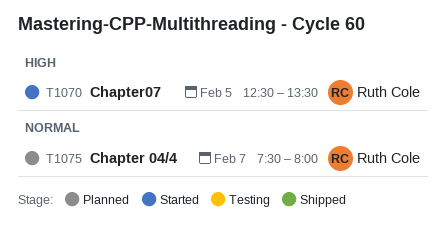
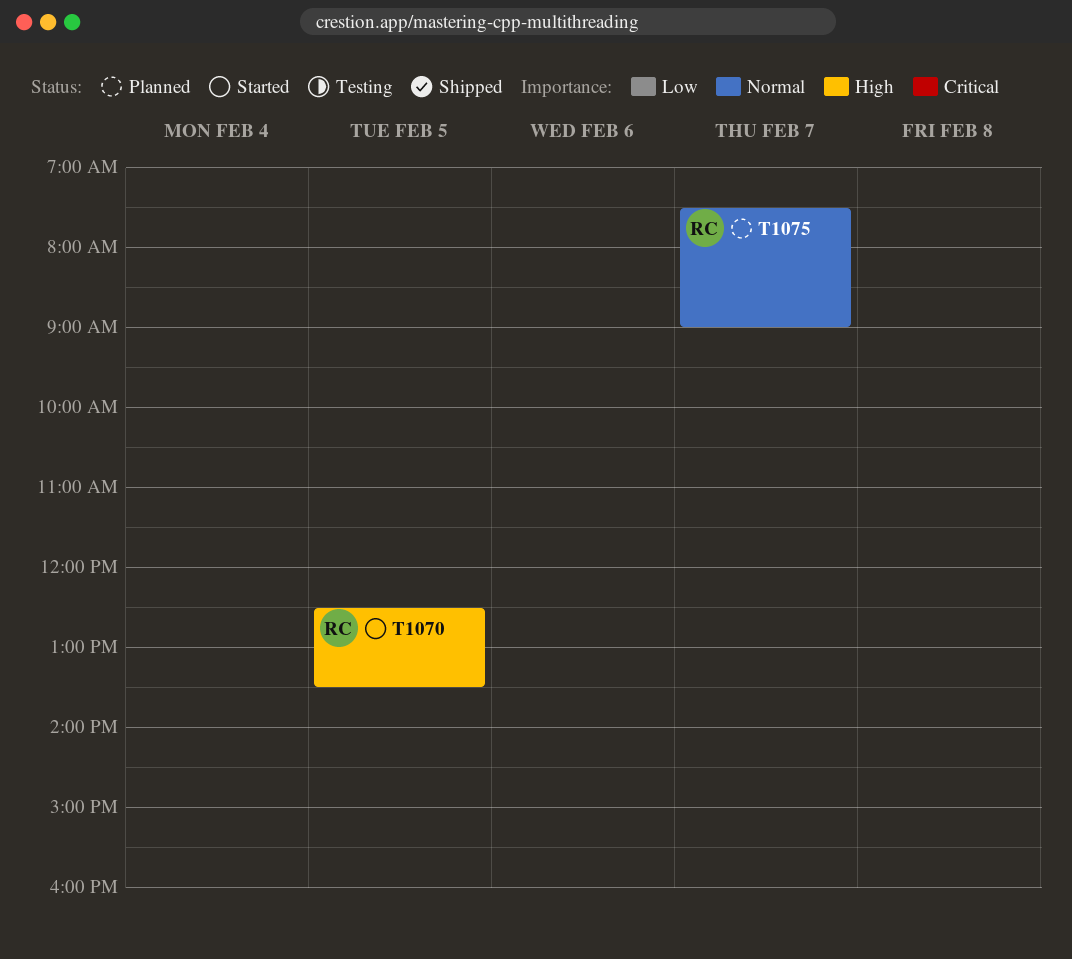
T1075, ends: 08:00 -> 09:00

